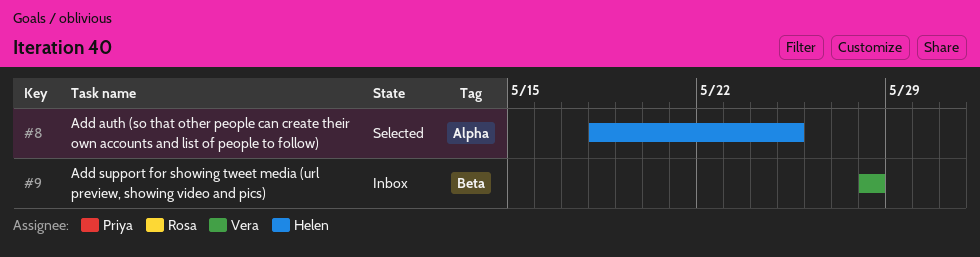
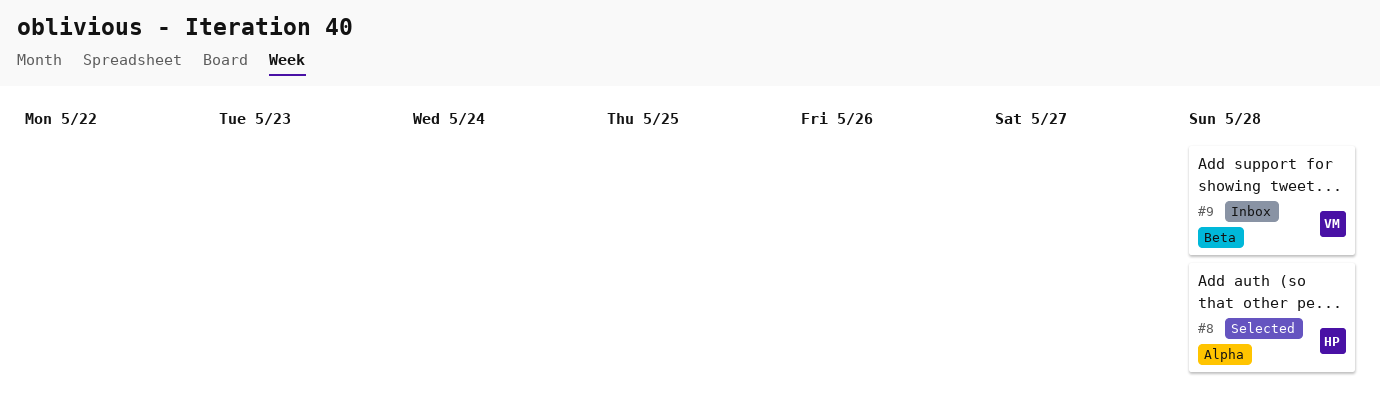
#8, due: May 25 -> May 28

